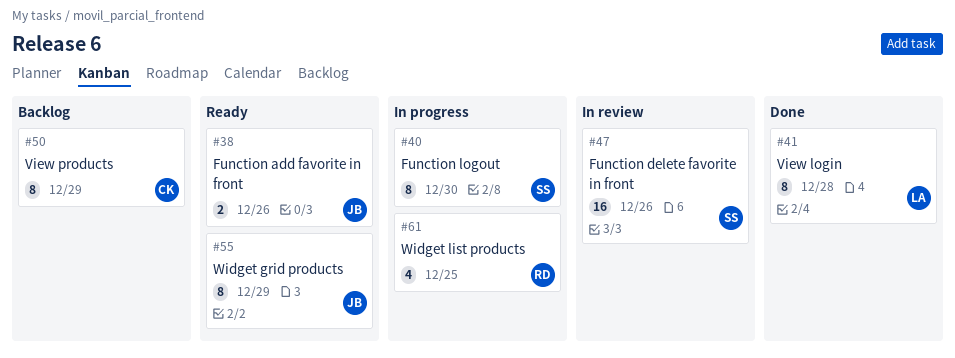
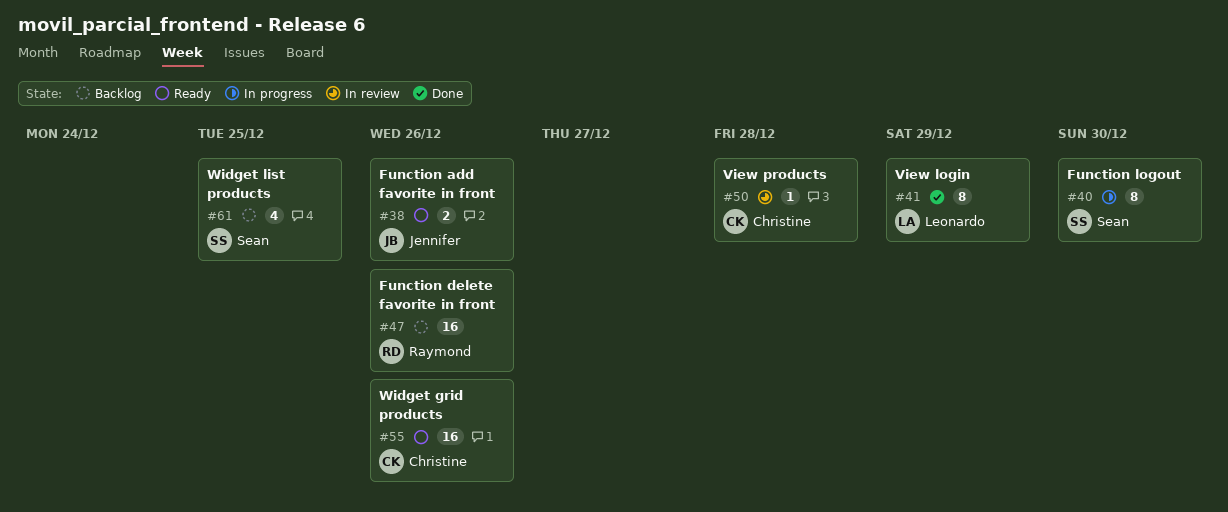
#41, due: Dec 28 -> Dec 29
#47, status: In review -> Backlog
#47, owner: Sean -> Raymond
#50, status: Backlog -> In review
#50, estimate: 8 -> 1
#50, due: Dec 29 -> Dec 28
#55, owner: Jennifer -> Christine
#55, estimate: 8 -> 16
#55, due: Dec 29 -> Dec 26
#61, status: In progress -> Backlog
#61, owner: Raymond -> Sean

